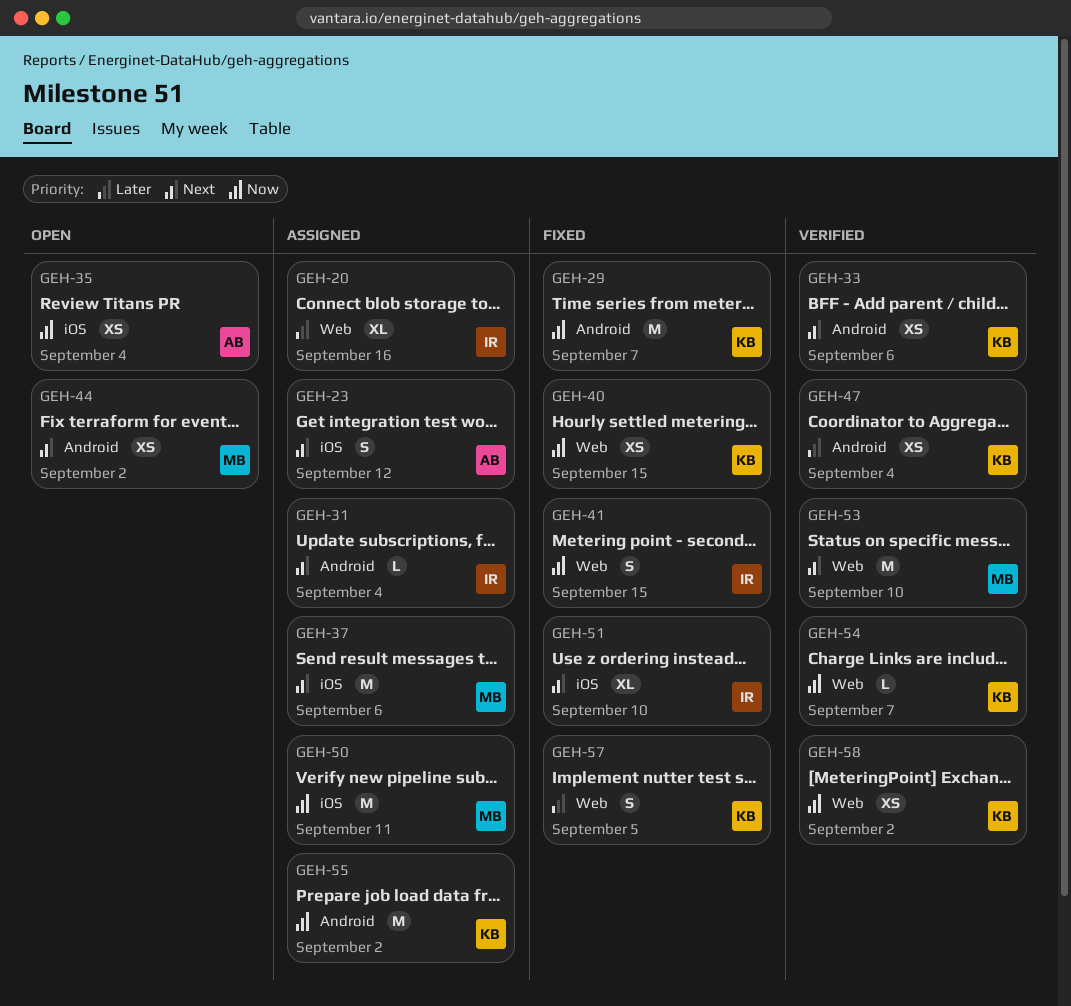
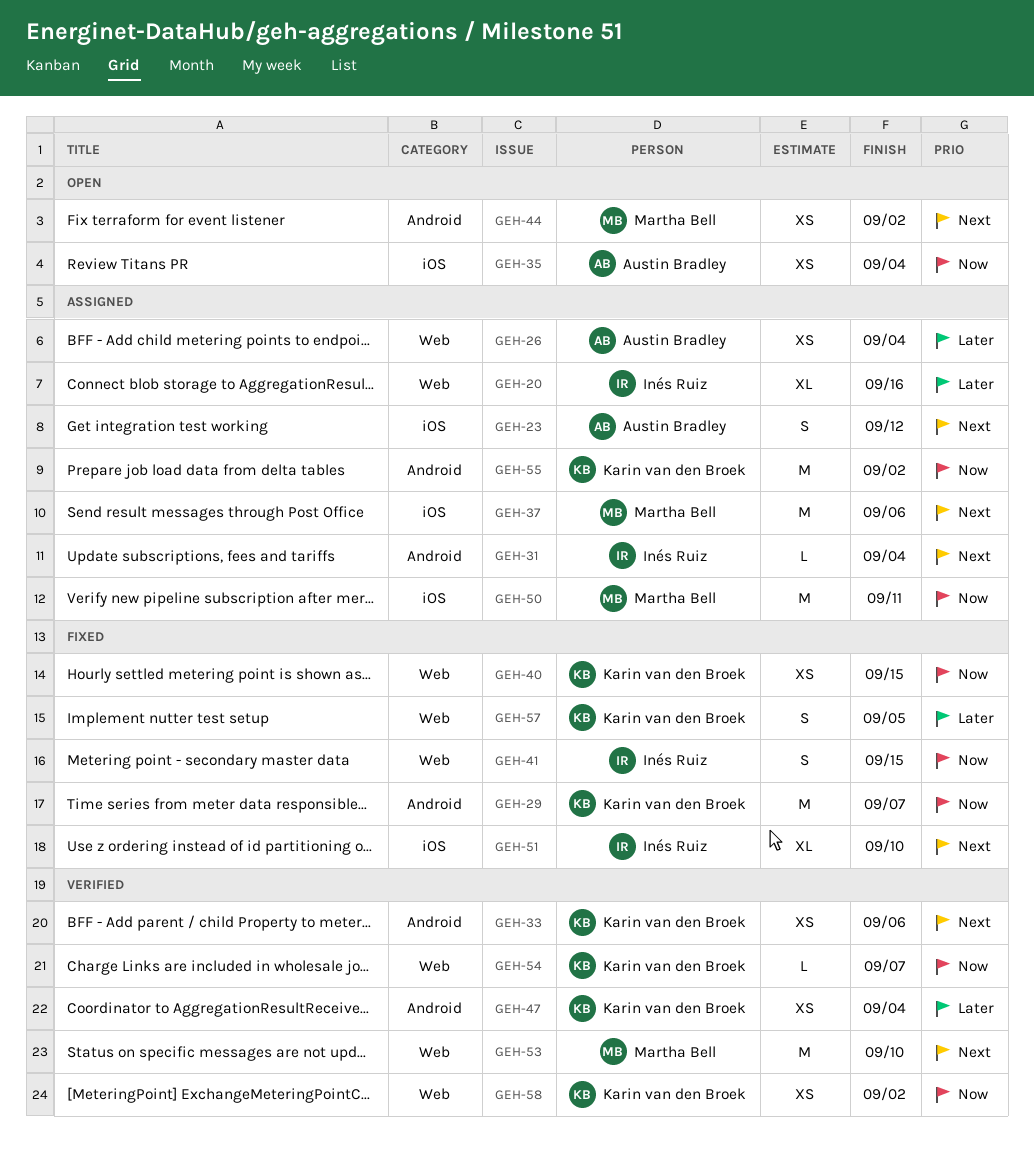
GEH-26: none -> present

